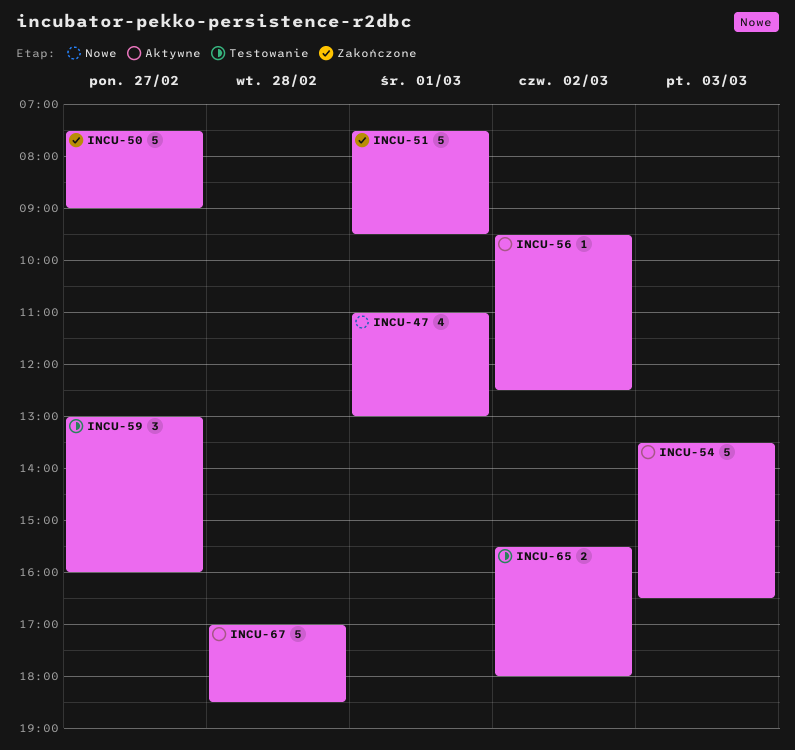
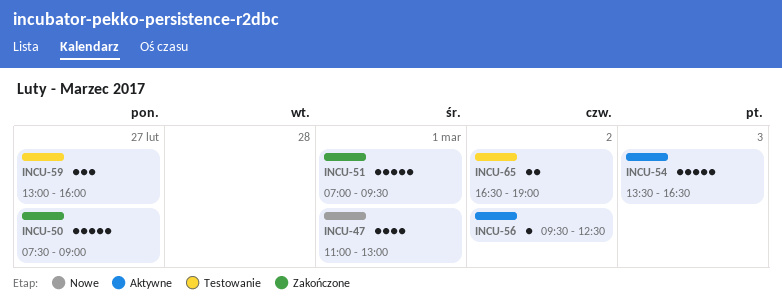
INCU-51, begins: 07:30 -> 07:00
INCU-65, begins: 15:30 -> 16:30
INCU-65, ends: 18:00 -> 19:00
INCU-67: present -> none

